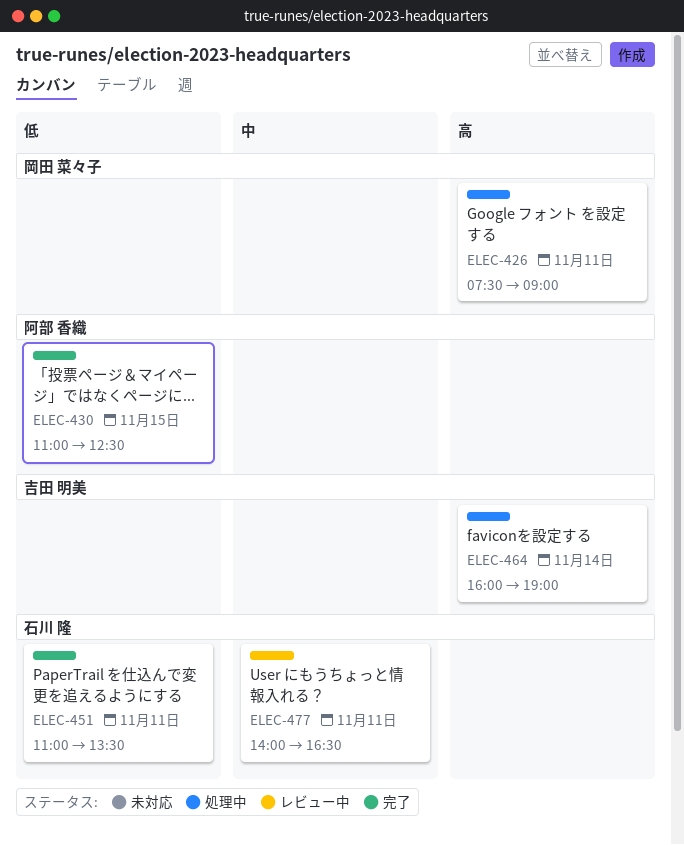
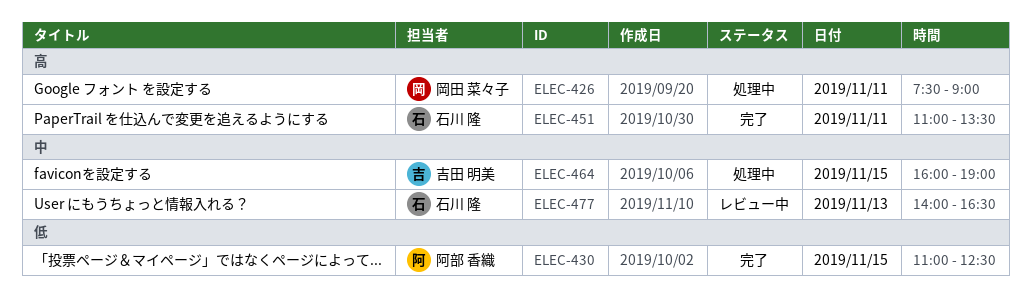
ELEC-451, priority: 低 -> 高
ELEC-464, priority: 高 -> 中
ELEC-464, day: Nov 14 -> Nov 15
ELEC-477, day: Nov 11 -> Nov 13

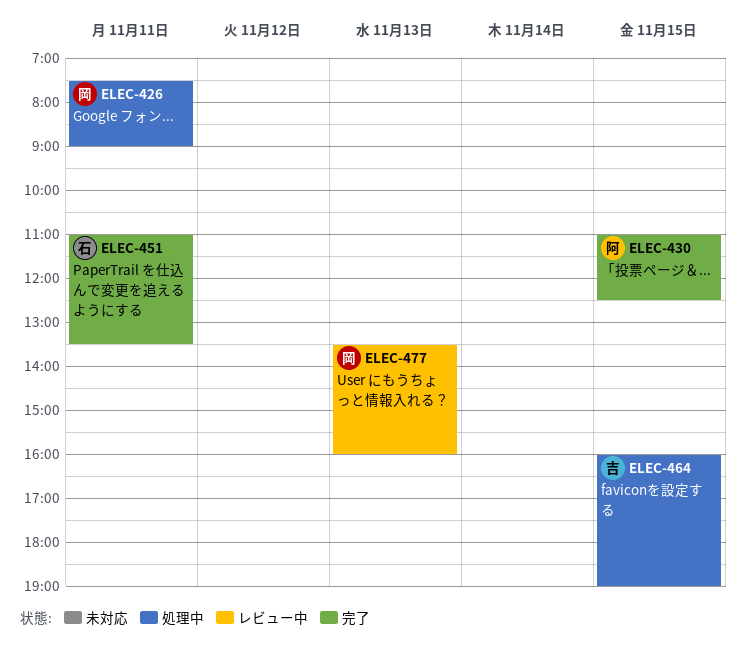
ELEC-477, owner: 石川 隆 -> 岡田 菜々子
ELEC-477, begins: 14:00 -> 13:30
ELEC-477, ends: 16:30 -> 16:00

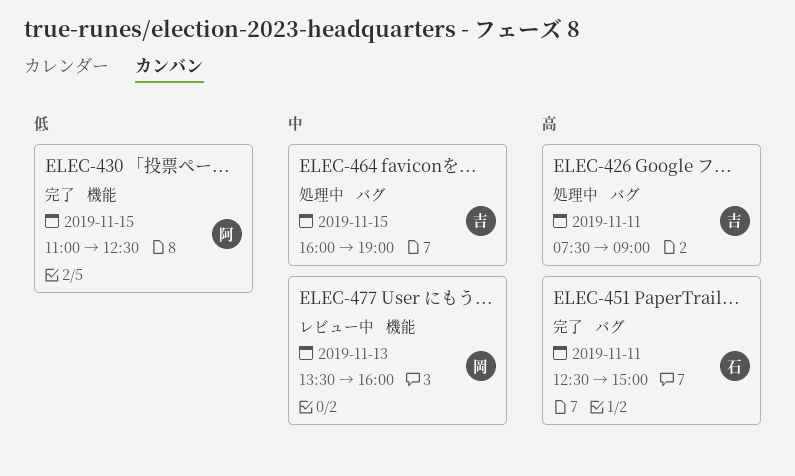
ELEC-426, owner: 岡 -> 吉
ELEC-451, begins: 11:00 -> 12:30
ELEC-451, ends: 13:30 -> 15:00

